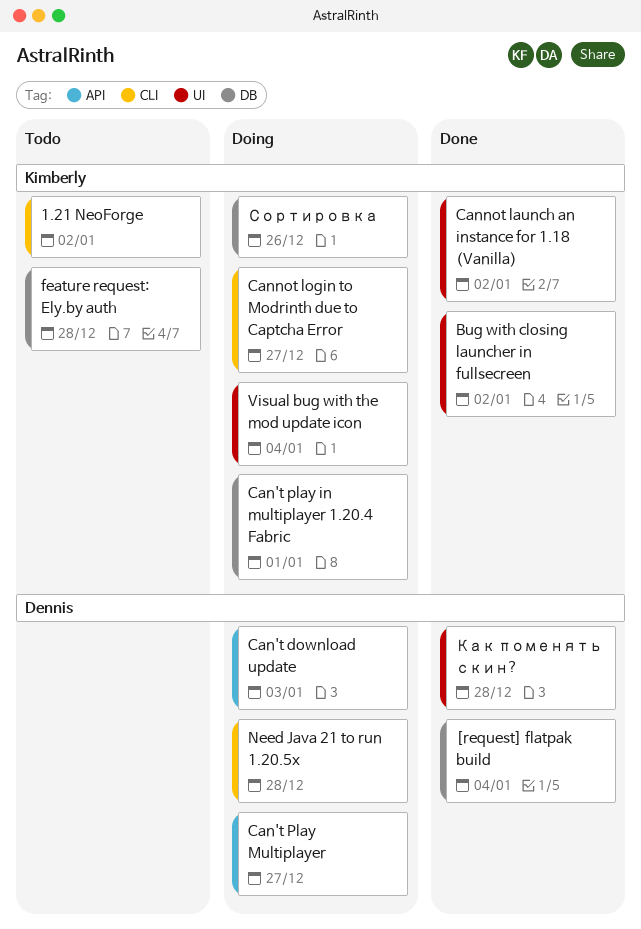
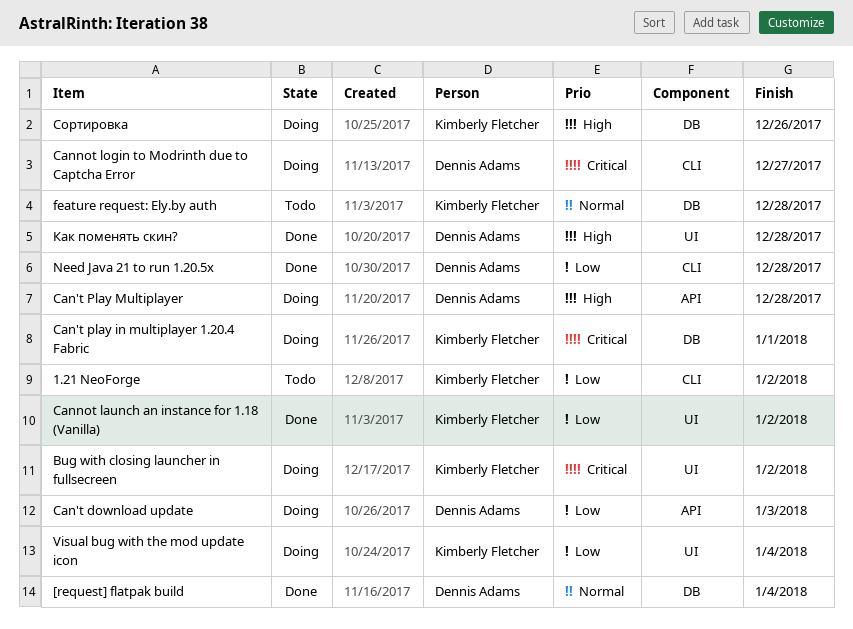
Bug with closing launcher in fullsecreen, status: Done -> Doing
Can't Play Multiplayer, due: Dec 27 -> Dec 28
Cannot login to Modrinth due to Captcha Error, owner: Kimberly Fletcher -> Dennis Adams
Need Java 21 to run 1.20.5x, status: Doing -> Done

